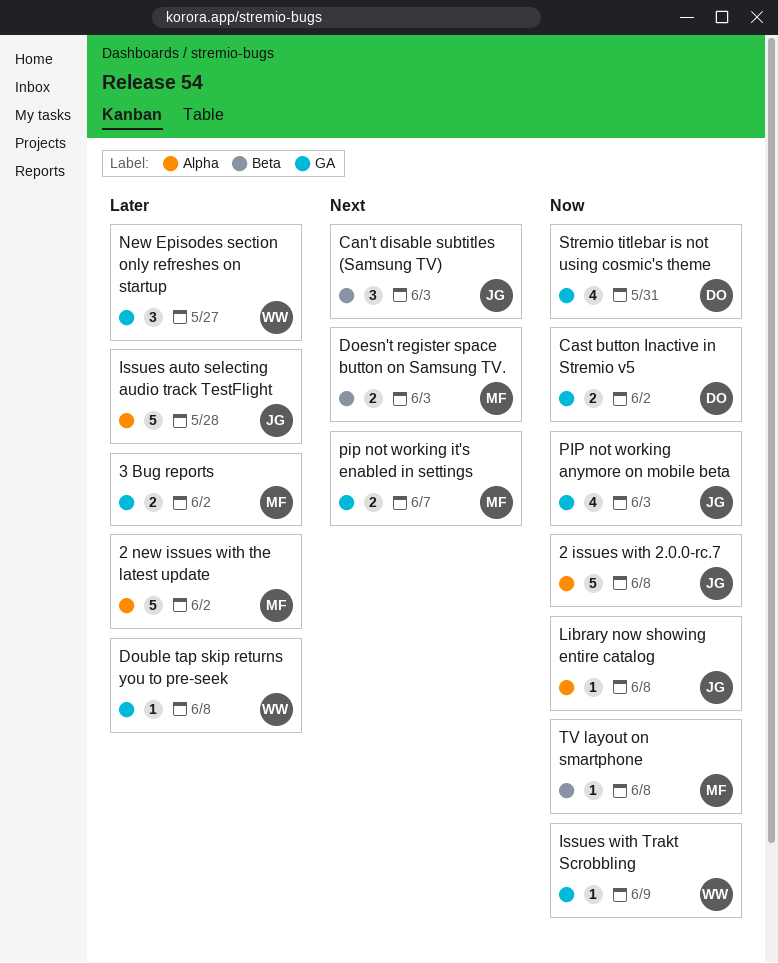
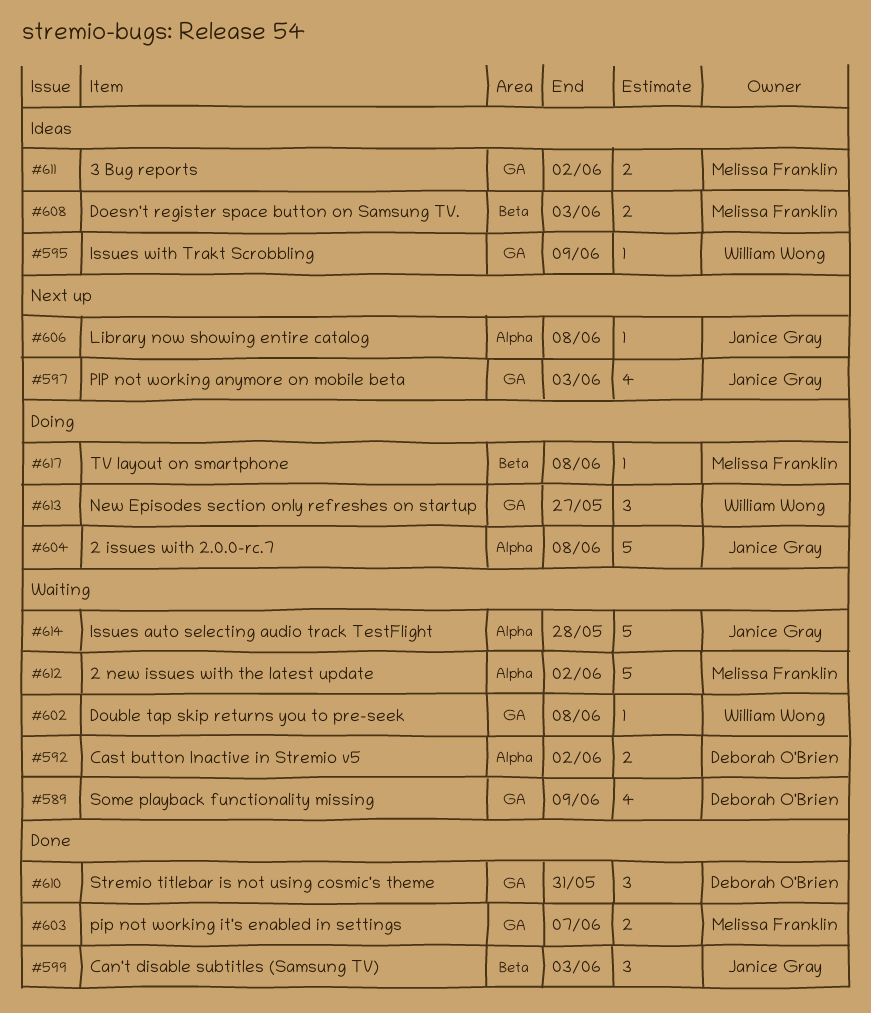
Cast button Inactive in Stremio v5, label: GA -> Alpha
Some playback functionality missing: none -> present
Stremio titlebar is not using cosmic's theme, estimate: 4 -> 3

